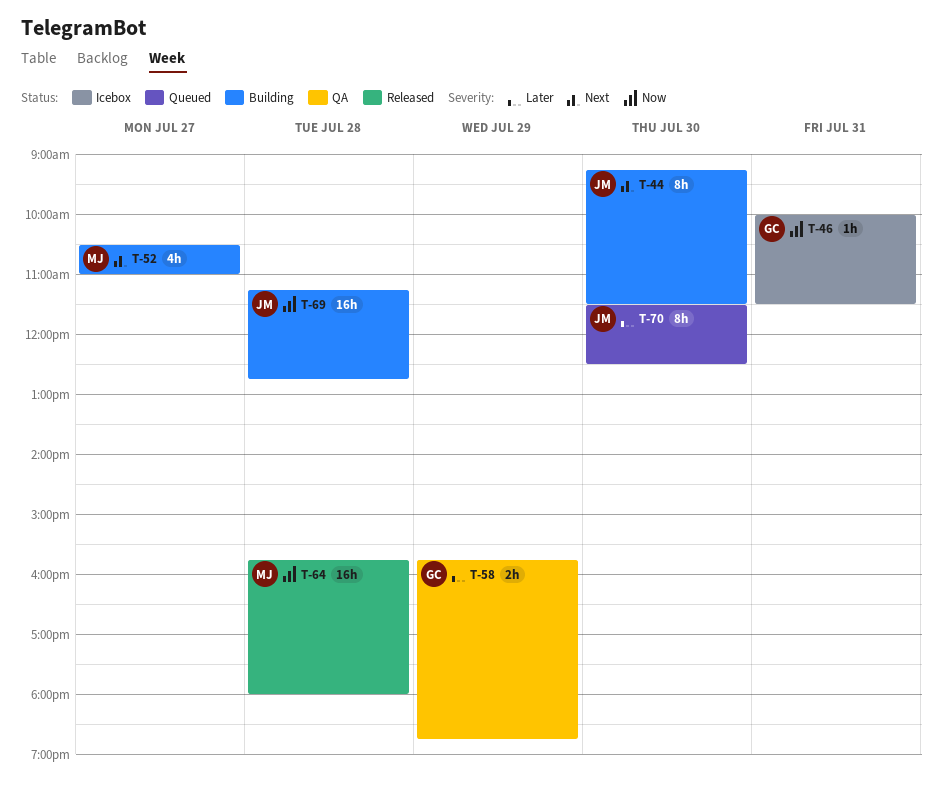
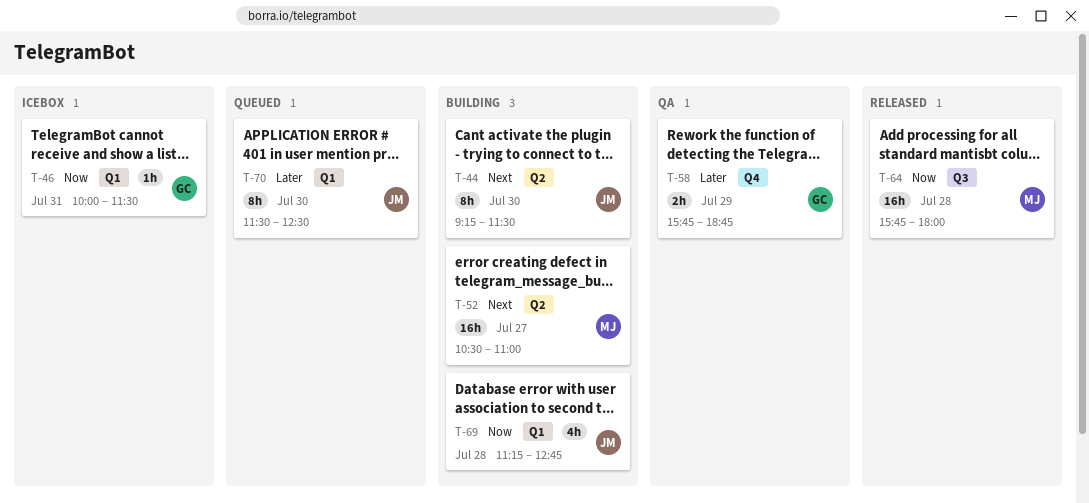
T-52, estimate: 4h -> 16h
T-69, estimate: 16h -> 4h

